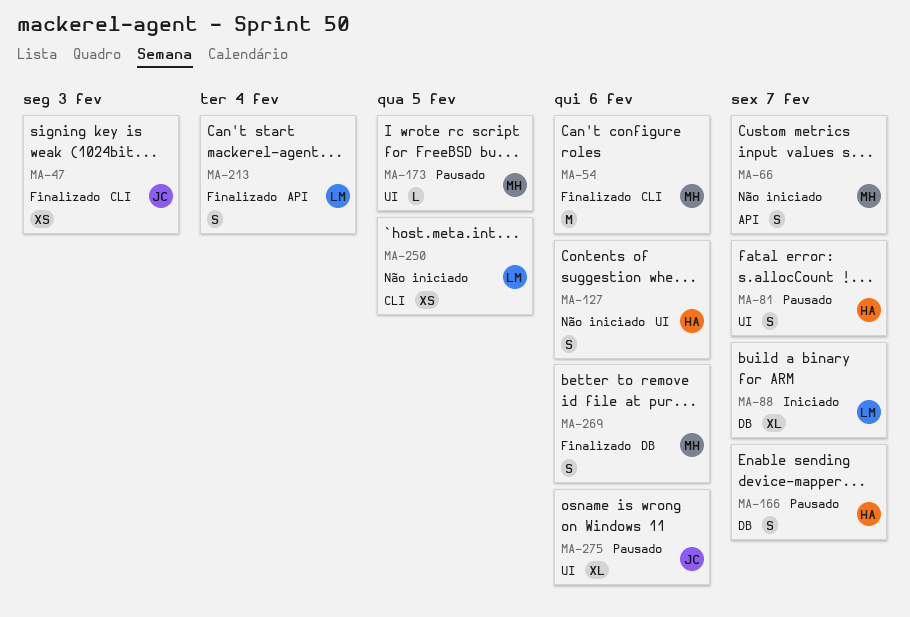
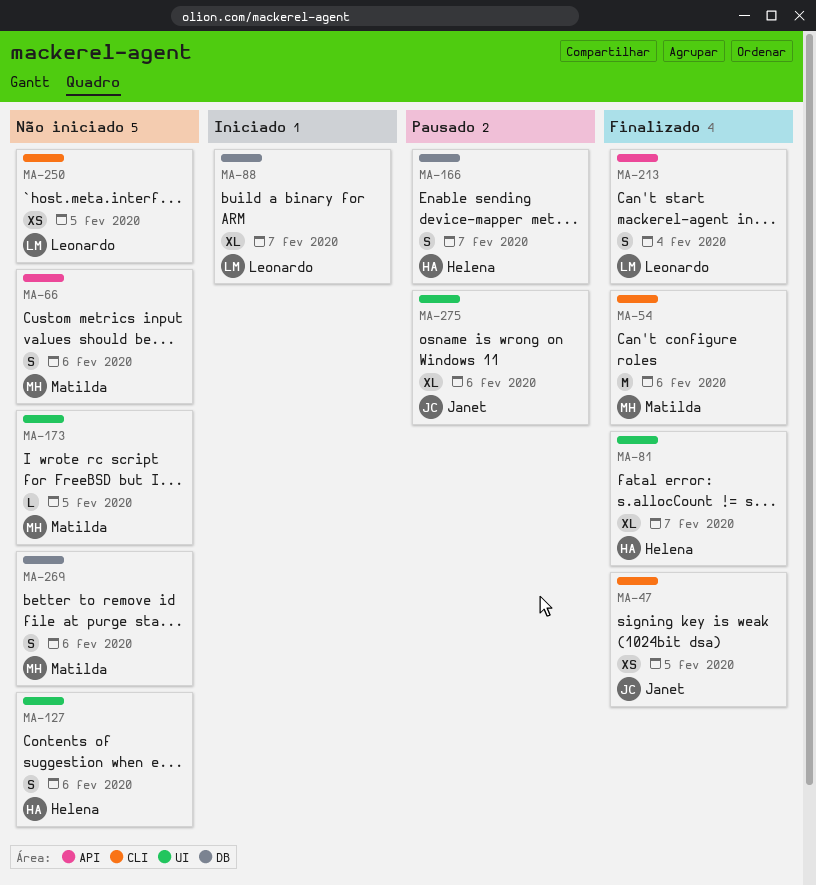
MA-47, due: Feb 3 -> Feb 5
MA-66, due: Feb 7 -> Feb 6
MA-81, status: Pausado -> Finalizado
MA-81, estimate: S -> XL
MA-173, status: Pausado -> Não iniciado
MA-269, status: Finalizado -> Não iniciado

